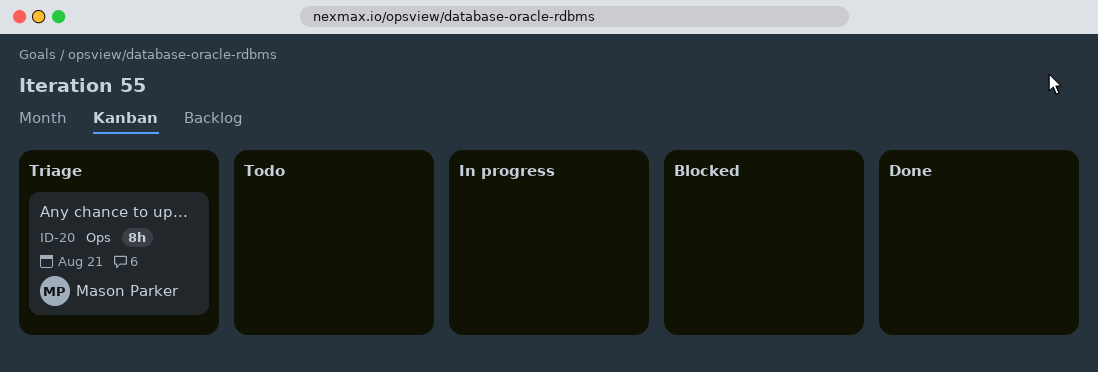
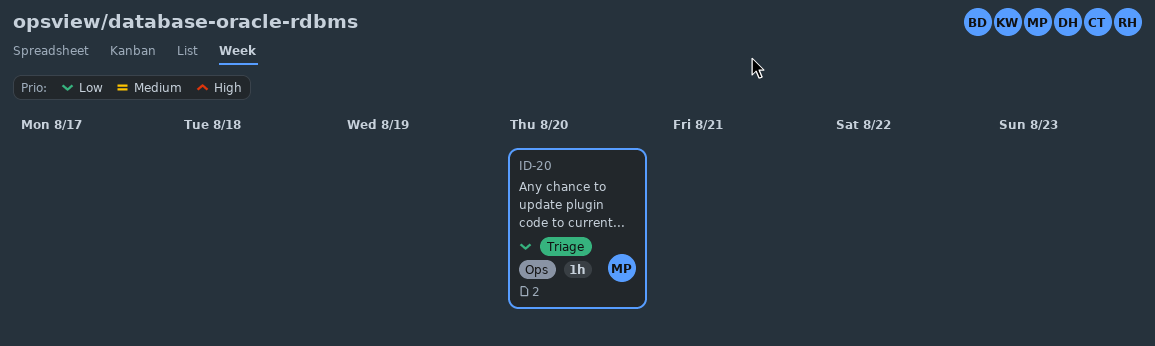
ID-20, estimate: 8h -> 1h
ID-20, due: Aug 21 -> Aug 20

